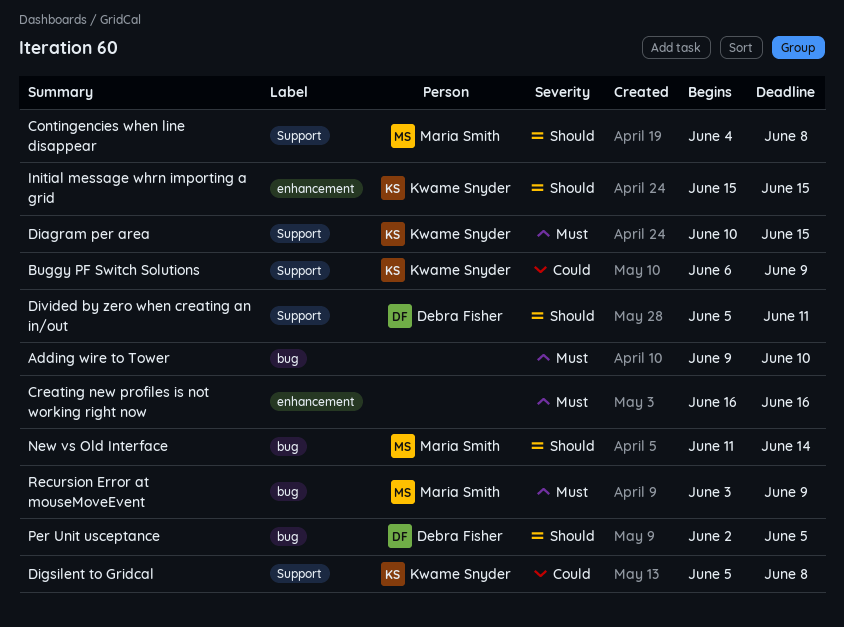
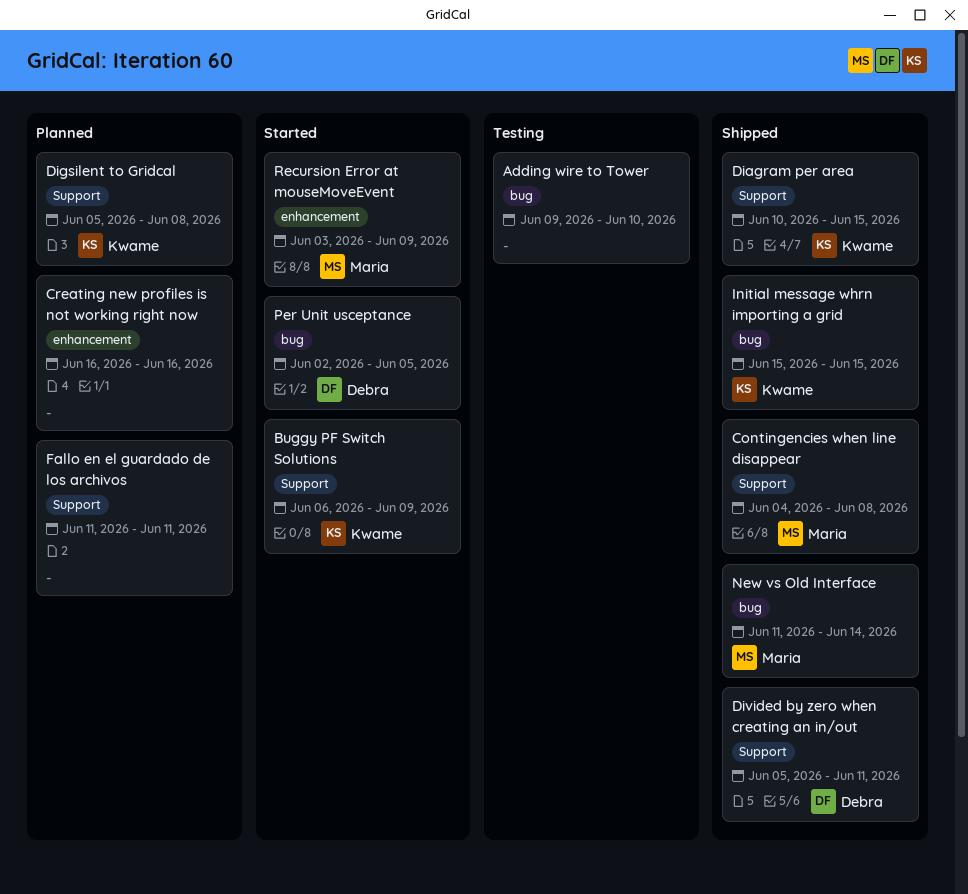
Fallo en el guardado de los archivos: none -> present
Initial message whrn importing a grid, label: enhancement -> bug
Recursion Error at mouseMoveEvent, label: bug -> enhancement

